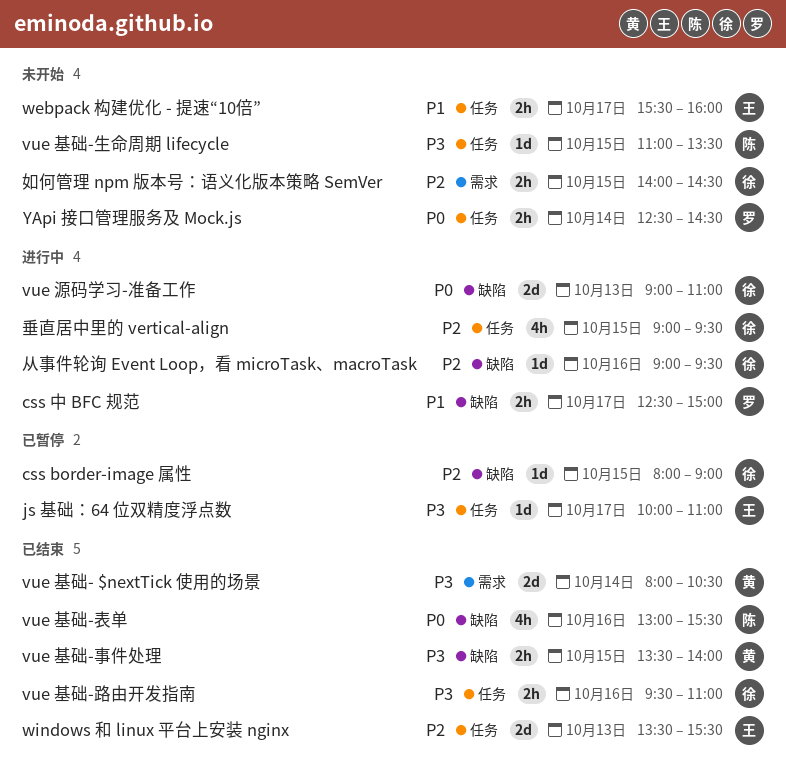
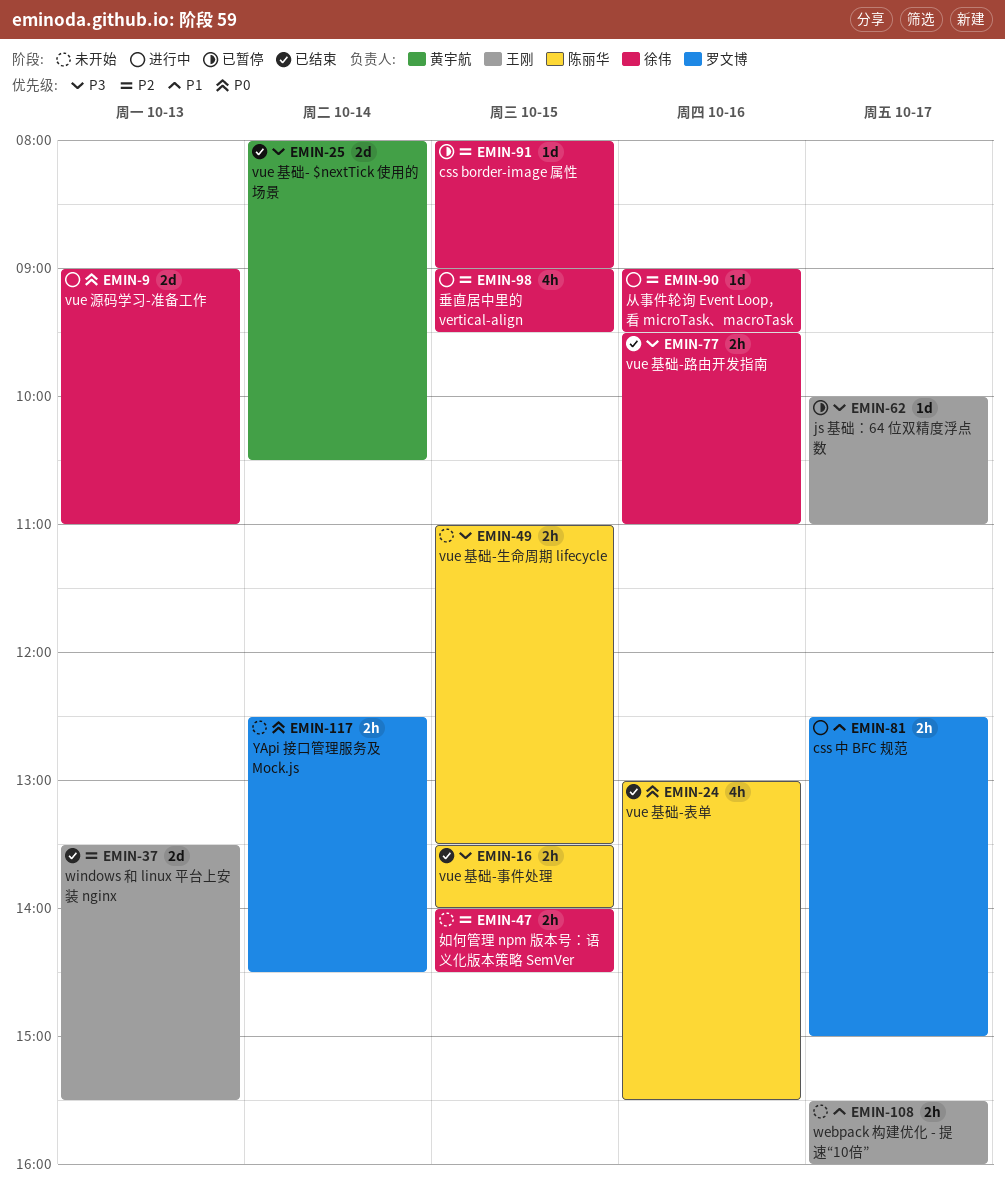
vue 基础-事件处理, owner: 黄宇航 -> 陈丽华
vue 基础-生命周期 lifecycle, estimate: 1d -> 2h

